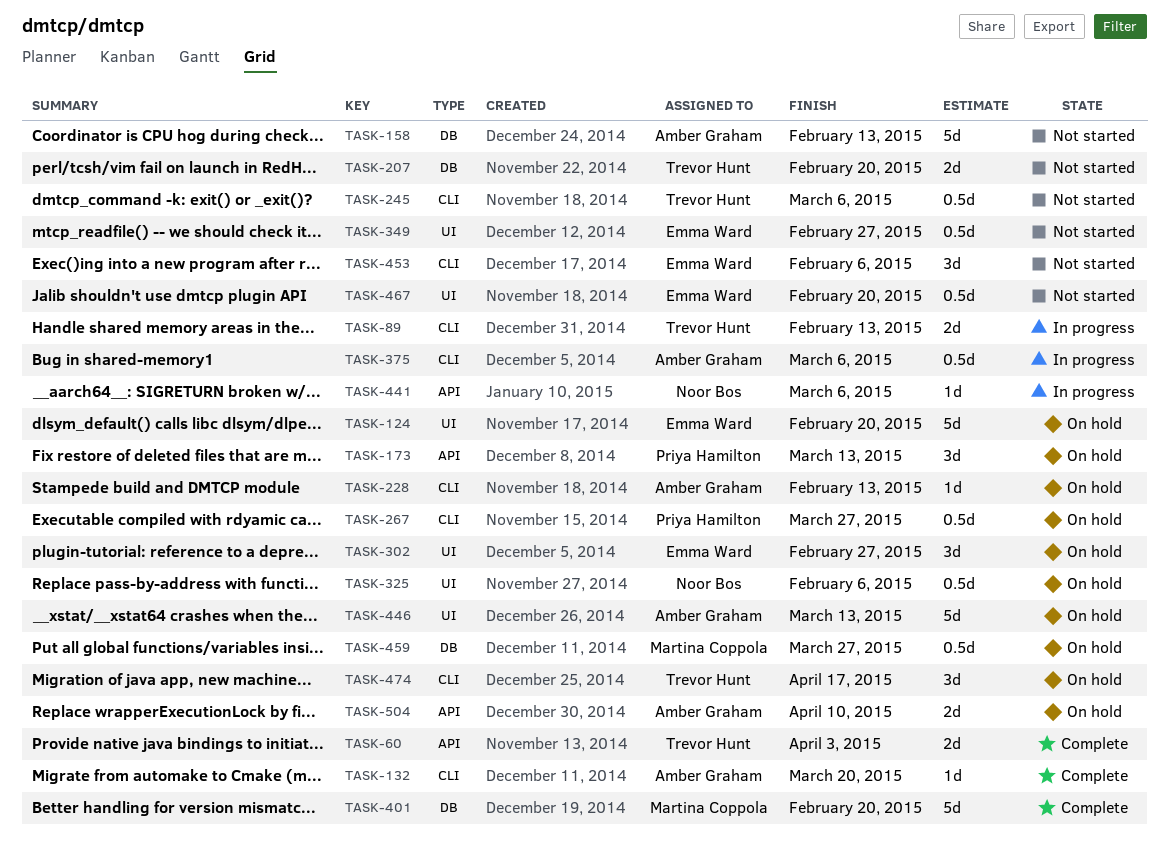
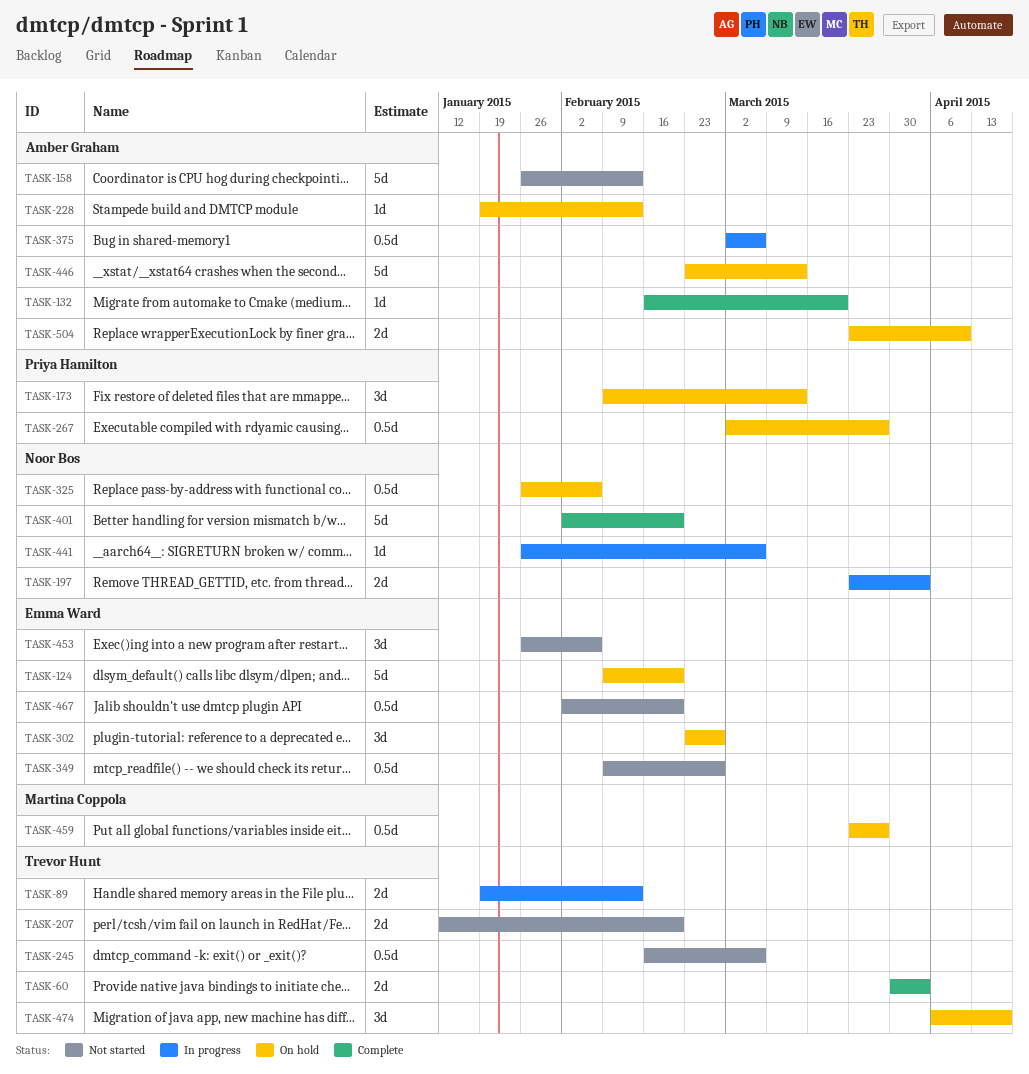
TASK-197: none -> present
TASK-401, owner: Martina Coppola -> Noor Bos

